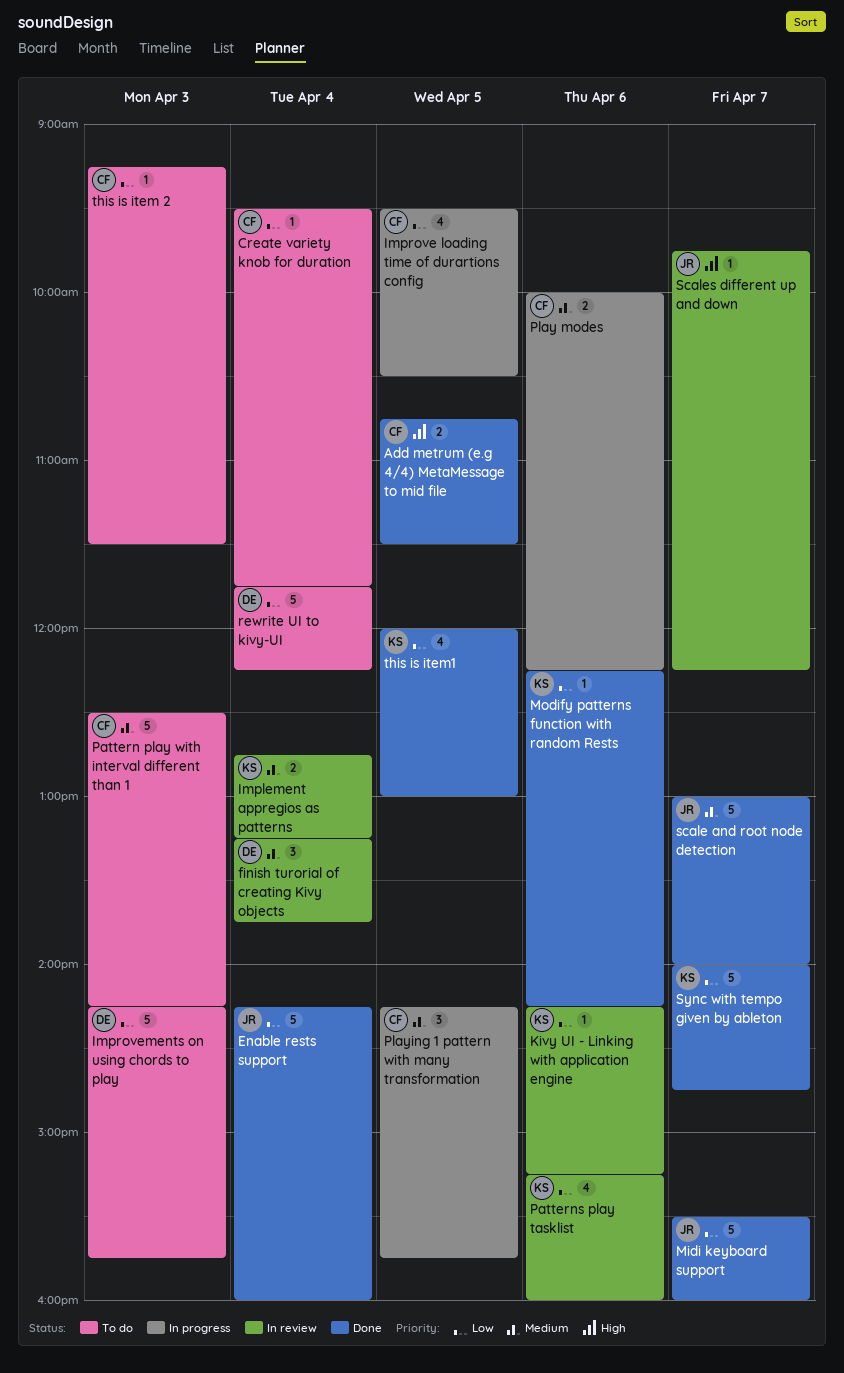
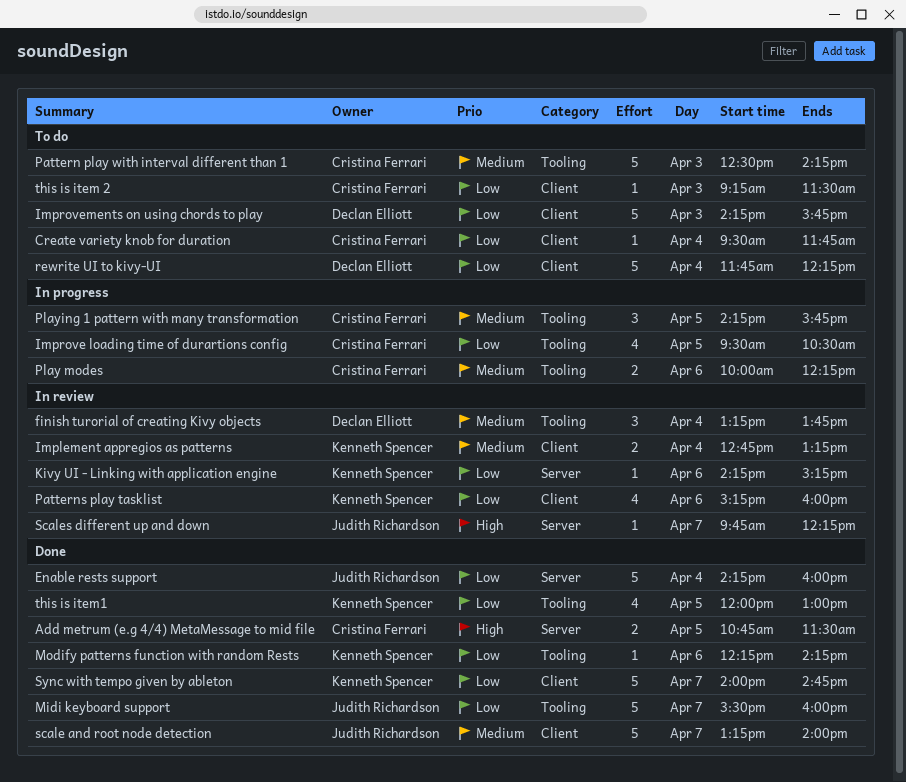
scale and root node detection, begins: 13:00 -> 13:15

